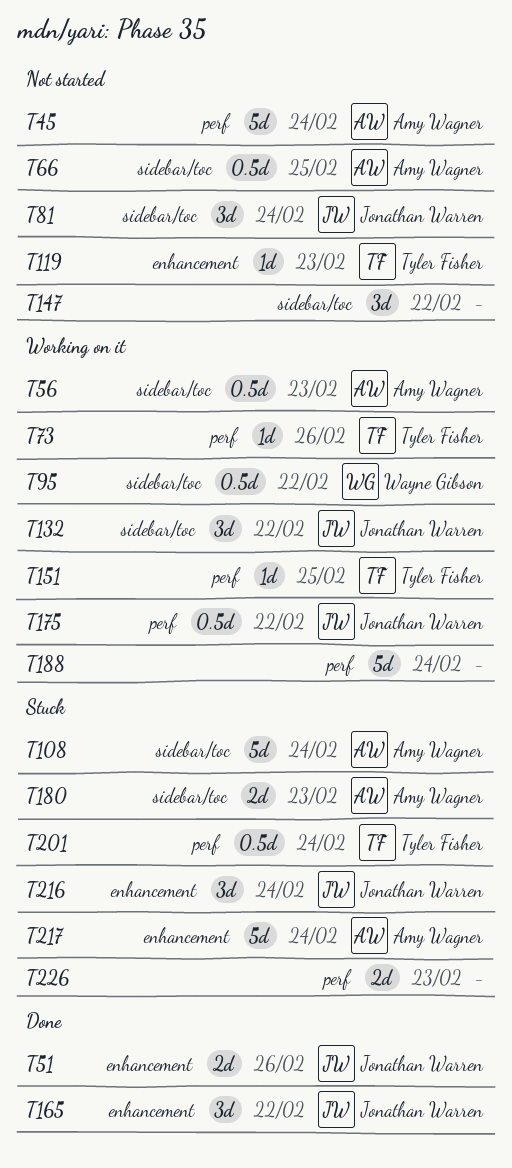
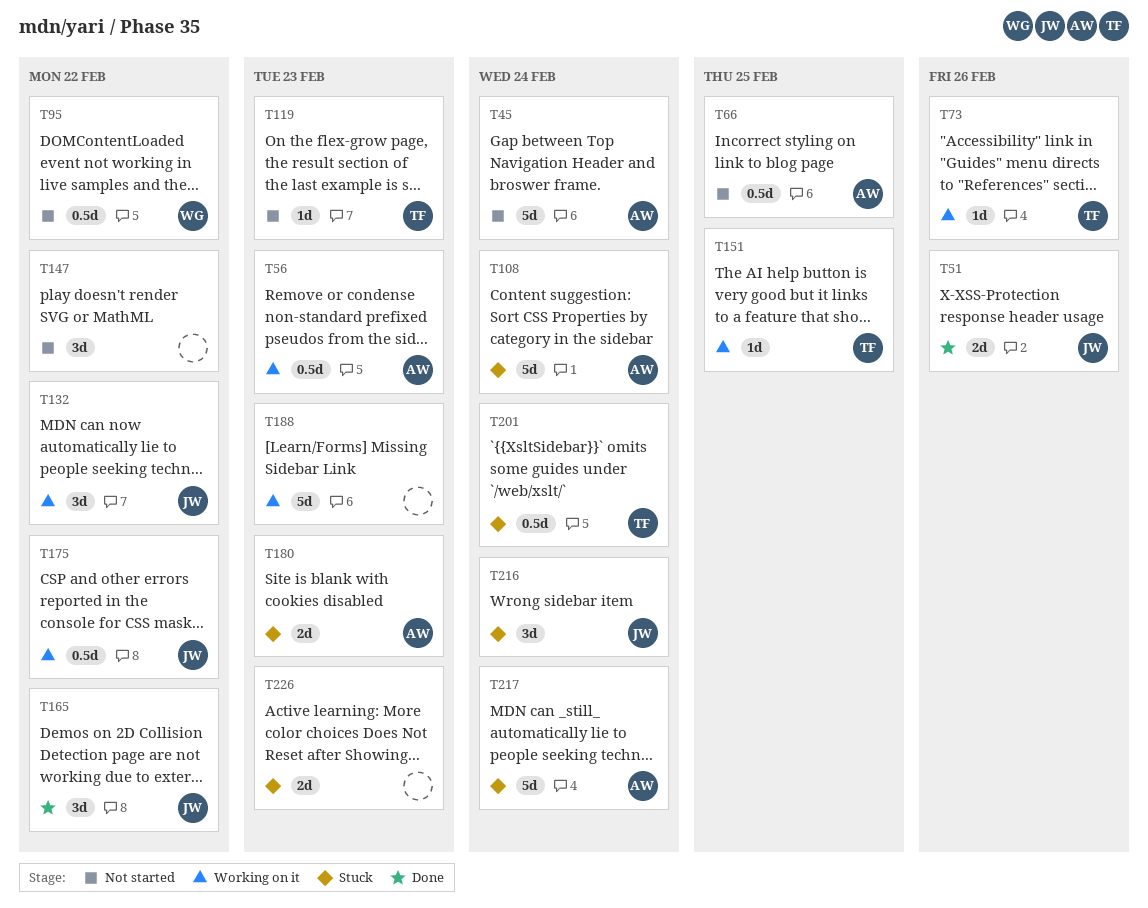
T81: present -> none
T95, status: Working on it -> Not started
T188, due: Feb 24 -> Feb 23

